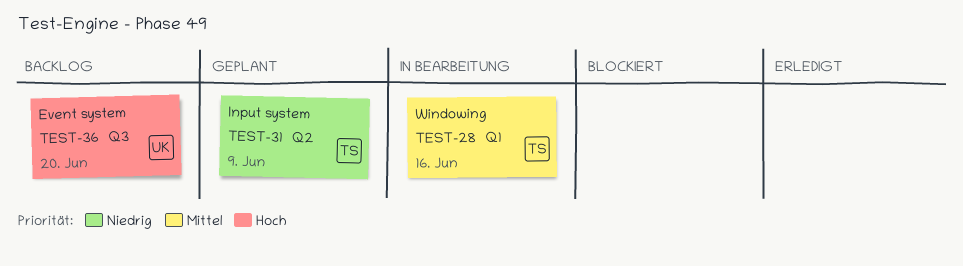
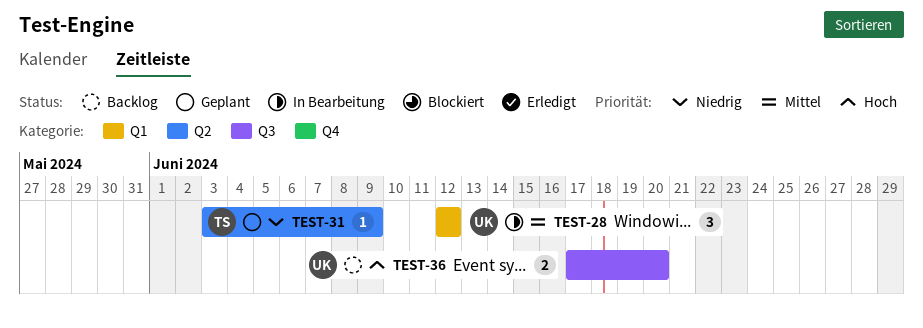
TEST-28, owner: TS -> UK
TEST-28, due: Jun 16 -> Jun 12

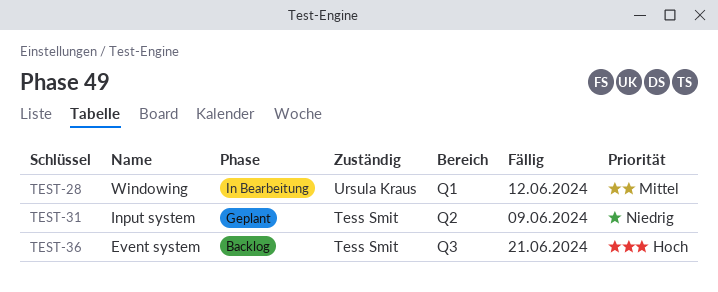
TEST-36, owner: Ursula Kraus -> Tess Smit
TEST-36, due: Jun 20 -> Jun 21

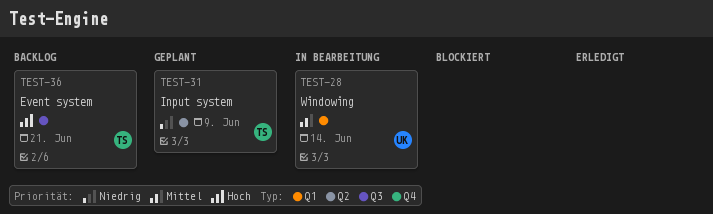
TEST-28, due: Jun 12 -> Jun 14

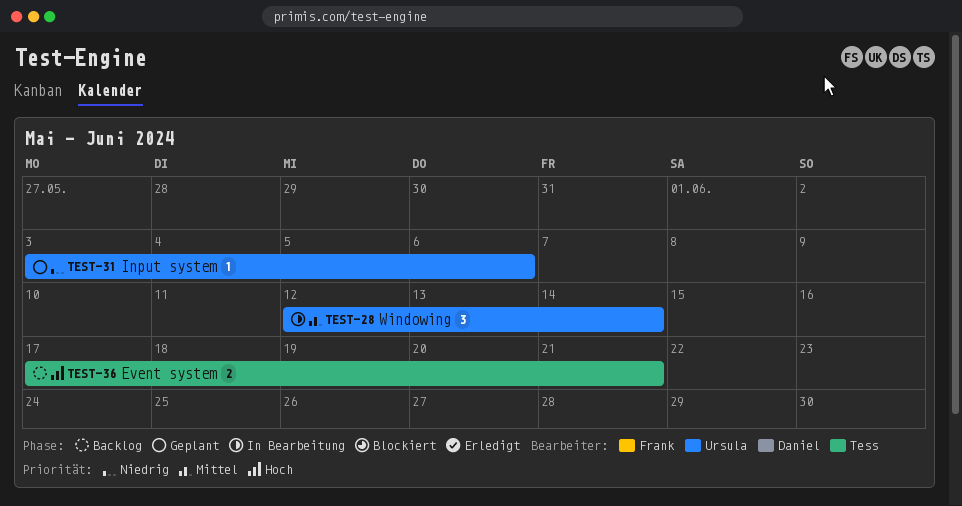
TEST-31, owner: Tess -> Ursula
TEST-31, due: Jun 9 -> Jun 6

